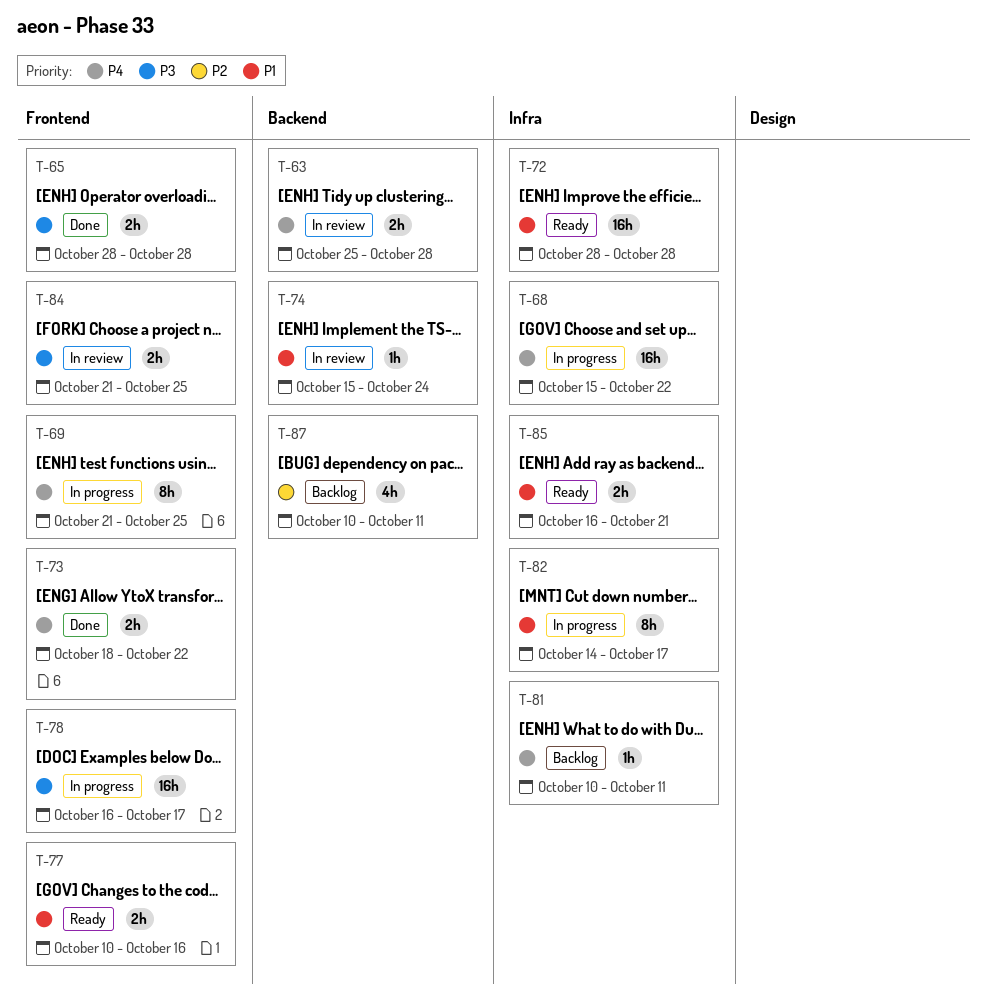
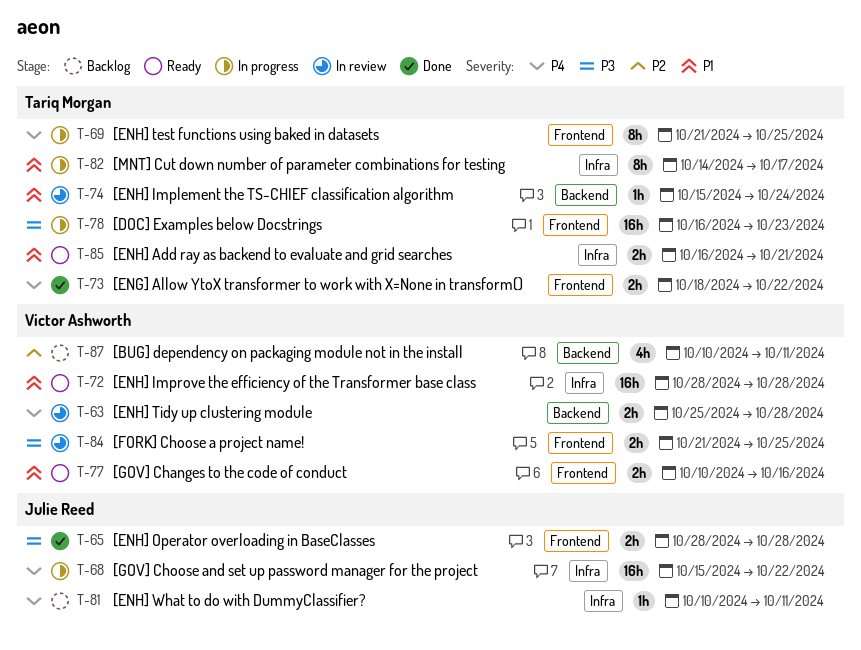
T-78, due: Oct 17 -> Oct 23

